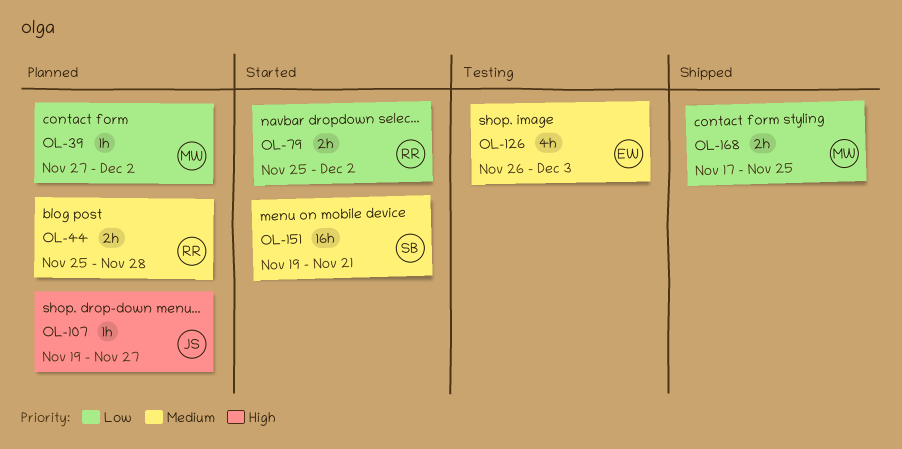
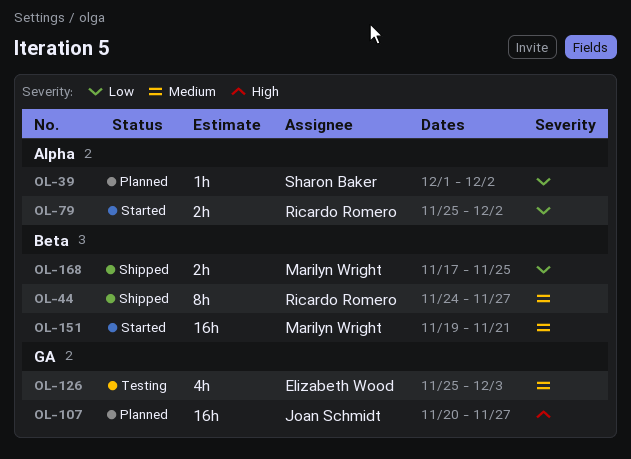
OL-39, owner: Marilyn Wright -> Sharon Baker
OL-39, start: Nov 27 -> Dec 1
OL-44, status: Planned -> Shipped
OL-44, estimate: 2h -> 8h
OL-44, start: Nov 25 -> Nov 24
OL-44, due: Nov 28 -> Nov 27
OL-107, estimate: 1h -> 16h
OL-107, start: Nov 19 -> Nov 20
OL-126, start: Nov 26 -> Nov 25
OL-151, owner: Sharon Baker -> Marilyn Wright

